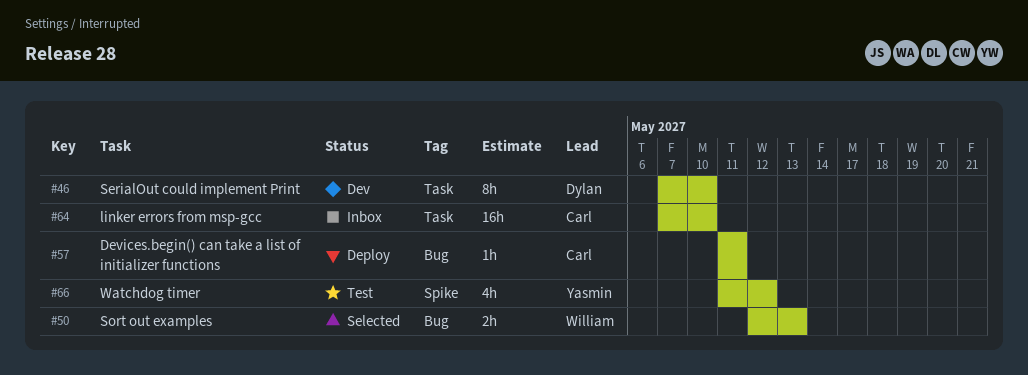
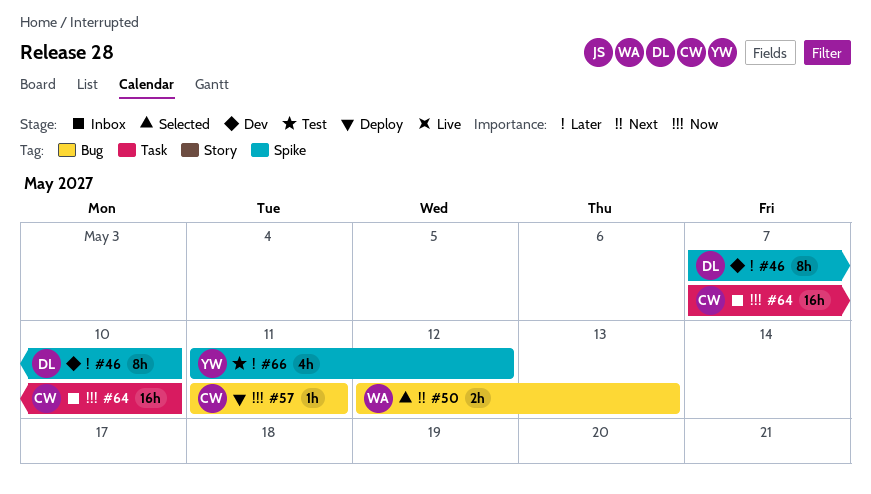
#46, label: Task -> Spike

